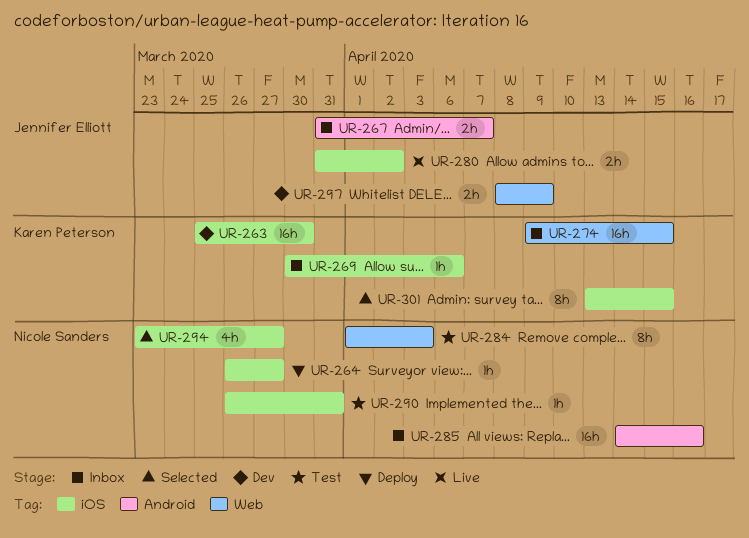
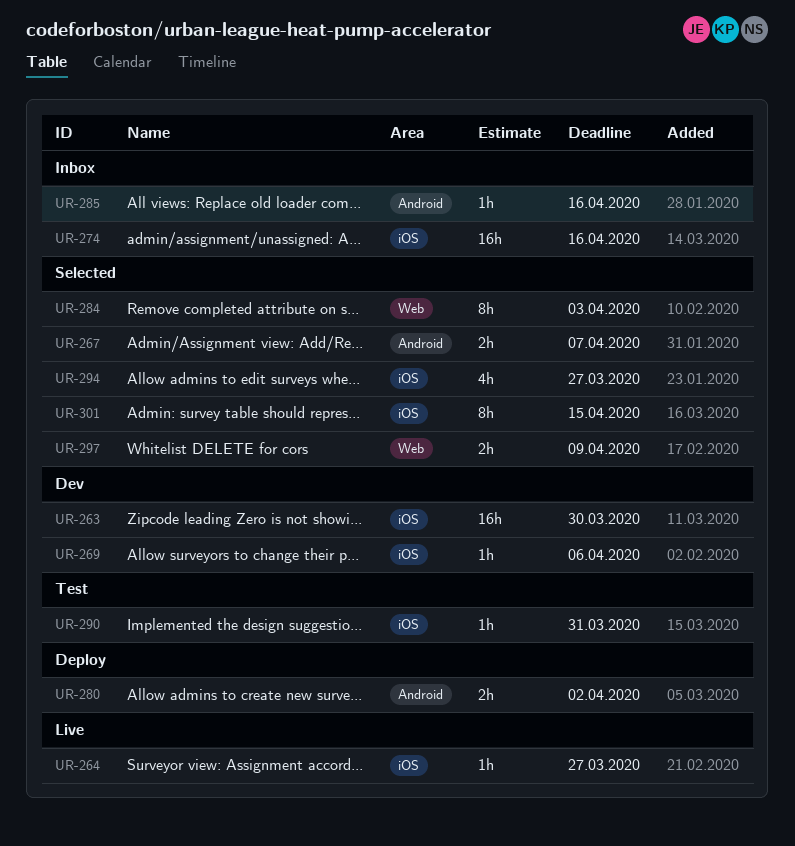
UR-264, status: Deploy -> Live
UR-267, status: Inbox -> Selected
UR-269, status: Inbox -> Dev
UR-274, label: Web -> iOS
UR-274, due: Apr 15 -> Apr 16
UR-280, status: Live -> Deploy
UR-280, label: iOS -> Android
UR-284, status: Test -> Selected
UR-285, estimate: 16h -> 1h
UR-297, status: Dev -> Selected

